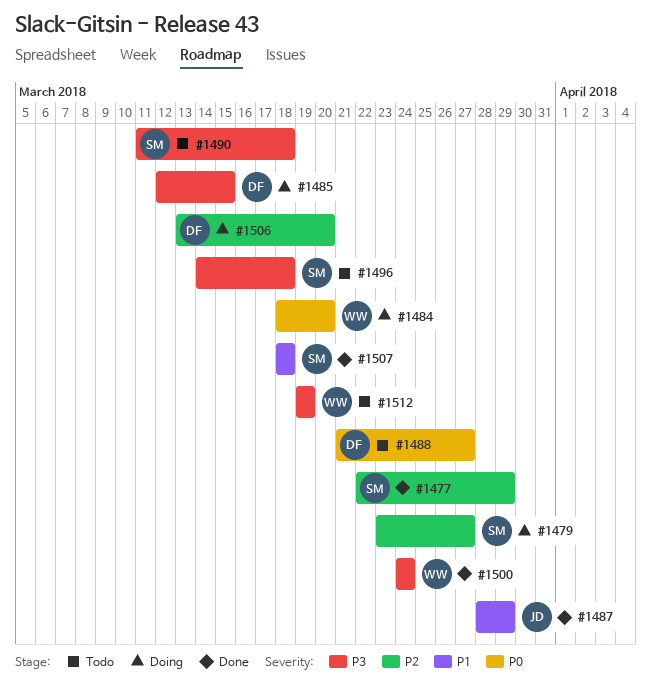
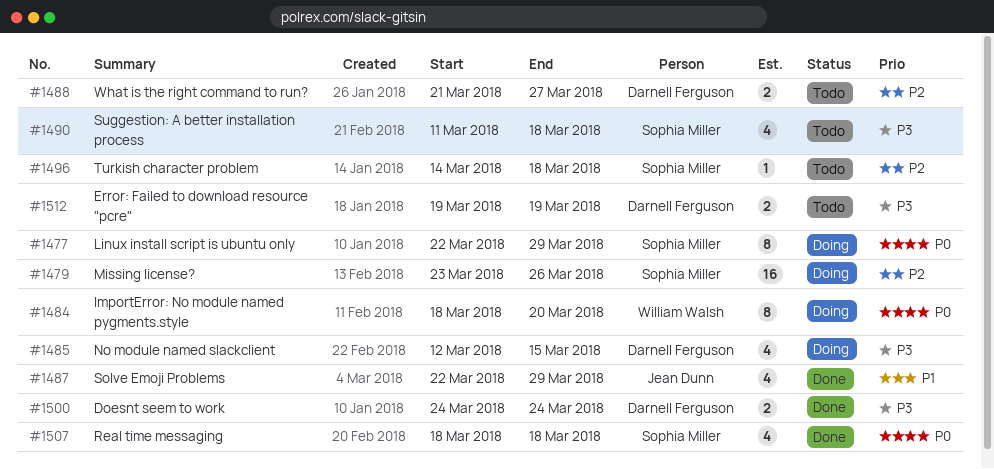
#1477, status: Done -> Doing
#1477, priority: P2 -> P0
#1479, due: Mar 27 -> Mar 26
#1487, start: Mar 28 -> Mar 22
#1488, priority: P0 -> P2
#1496, priority: P3 -> P2
#1500, owner: William Walsh -> Darnell Ferguson
#1506: present -> none
#1507, priority: P1 -> P0
#1512, owner: William Walsh -> Darnell Ferguson

